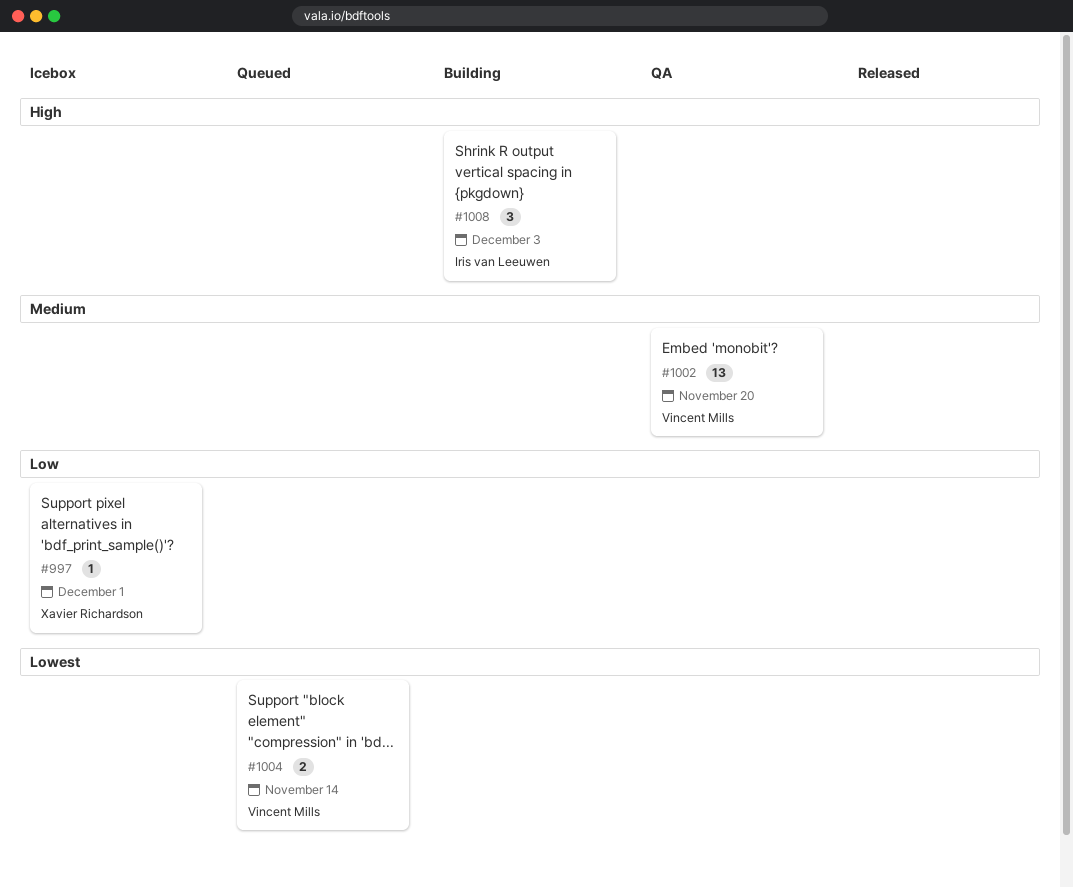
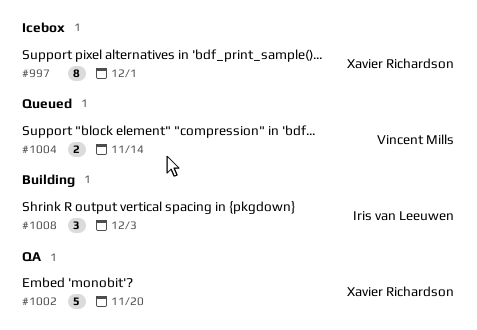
#997, estimate: 1 -> 8
#1002, owner: Vincent Mills -> Xavier Richardson
#1002, estimate: 13 -> 5

